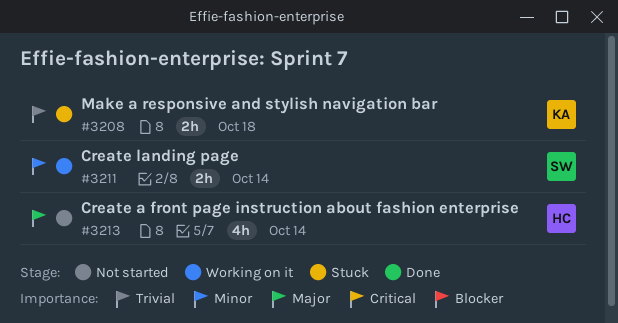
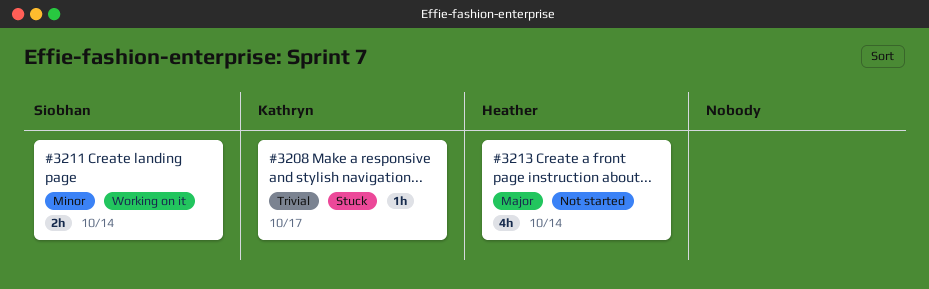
#3208, estimate: 2h -> 1h
#3208, due: Oct 18 -> Oct 17

